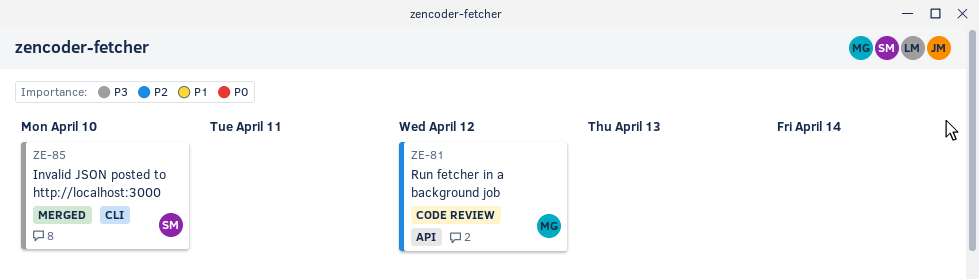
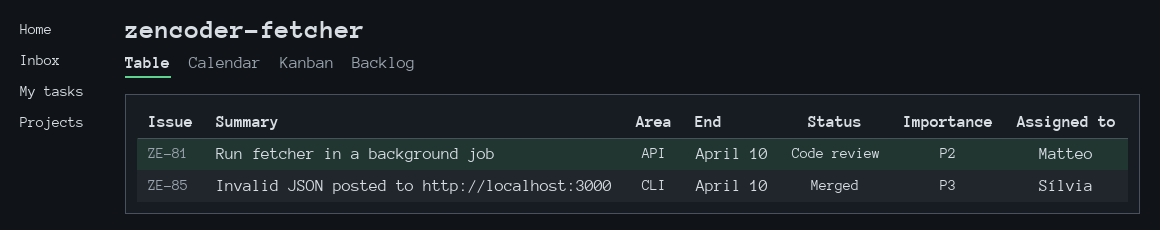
ZE-81, due: Apr 12 -> Apr 10

